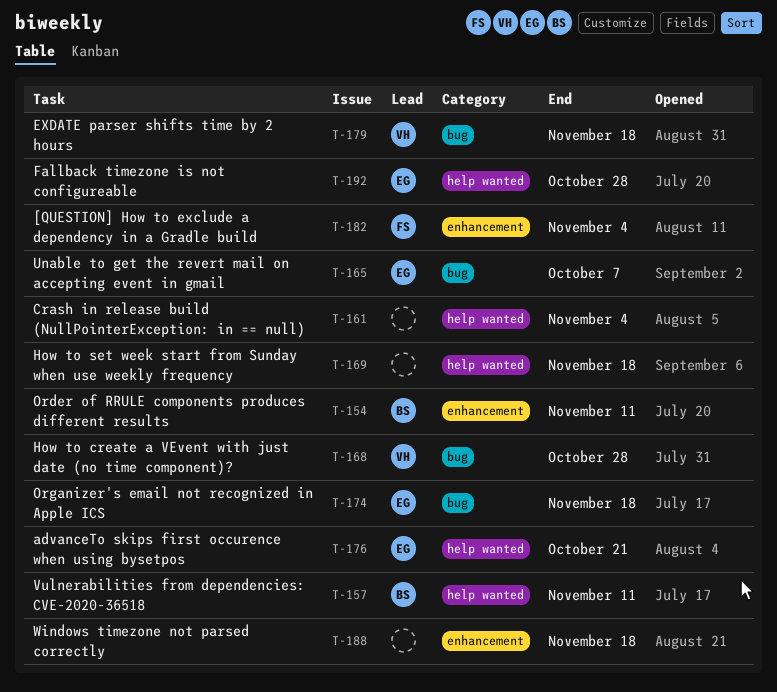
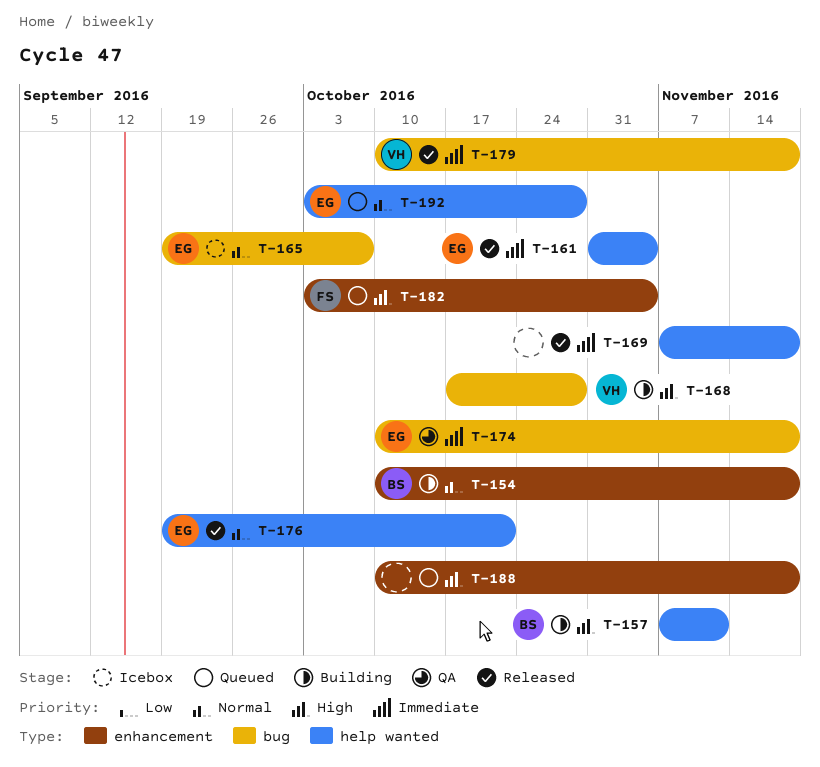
T-154, due: Nov 11 -> Nov 18
T-161, owner: none -> EG

